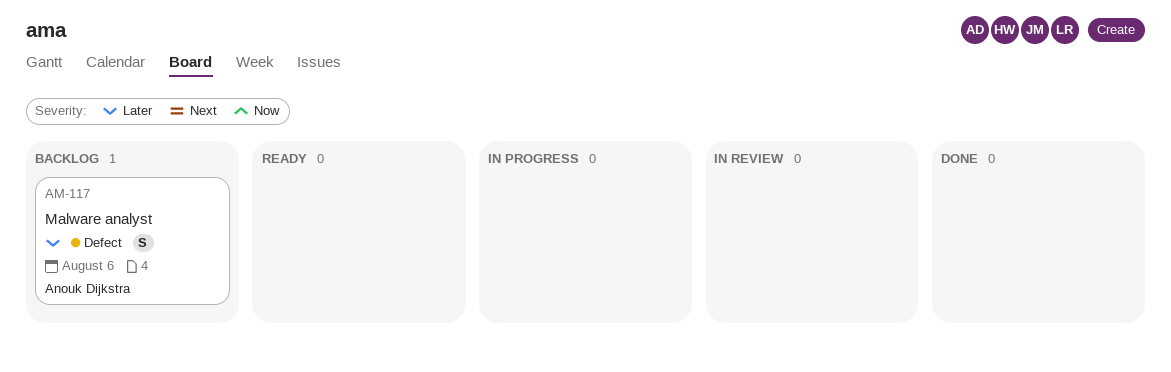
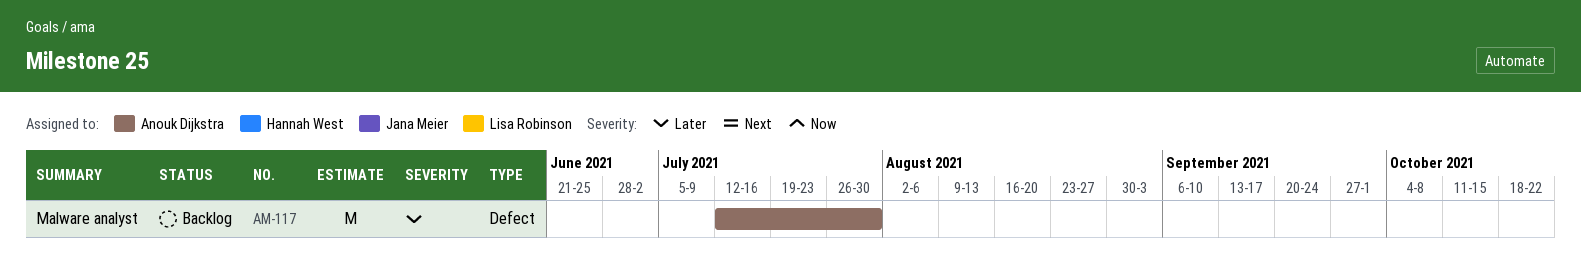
AM-117, estimate: S -> M
AM-117, due: Aug 6 -> Jul 30

